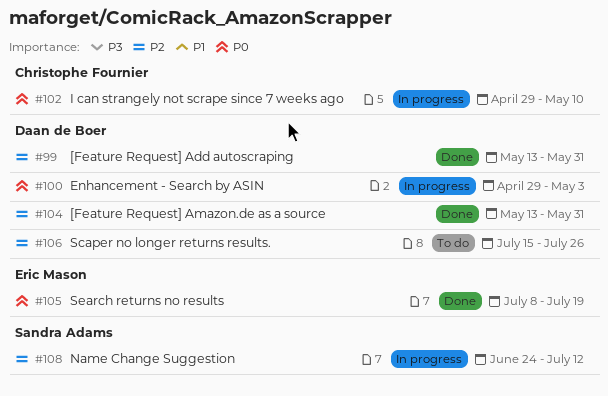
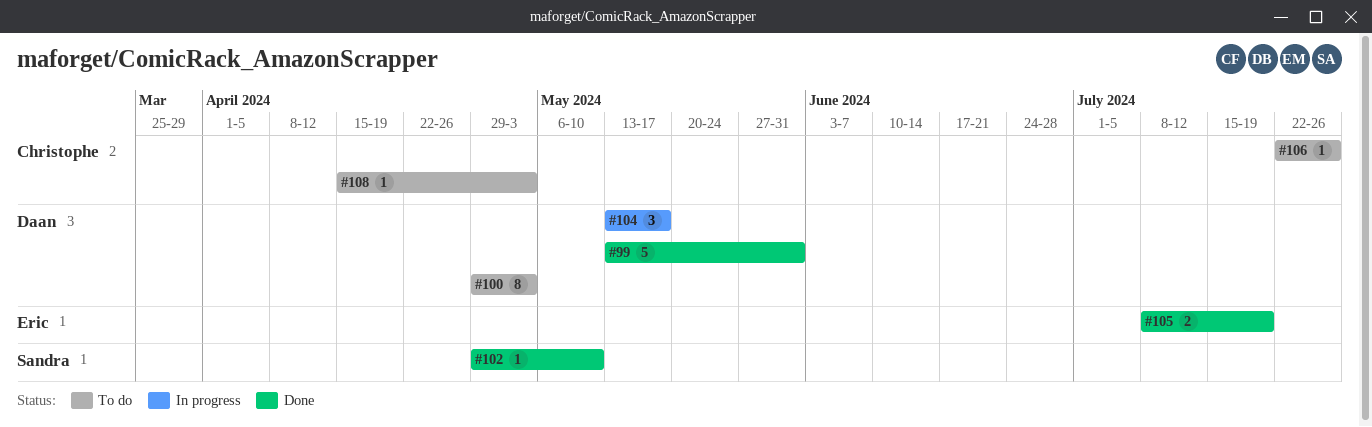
#100, status: In progress -> To do
#102, status: In progress -> Done
#102, owner: Christophe Fournier -> Sandra Adams
#104, status: Done -> In progress
#104, due: May 31 -> May 17
#106, owner: Daan de Boer -> Christophe Fournier
#106, start: Jul 15 -> Jul 22
#108, status: In progress -> To do
#108, owner: Sandra Adams -> Christophe Fournier
#108, start: Jun 24 -> Apr 15
#108, due: Jul 12 -> May 3

